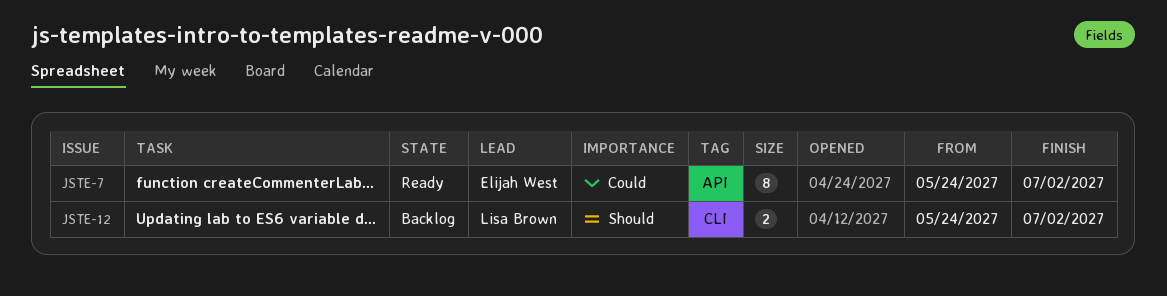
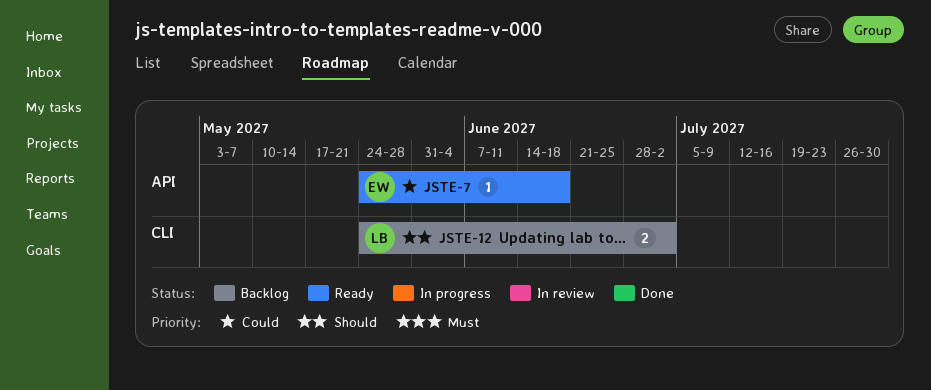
JSTE-7, estimate: 8 -> 1
JSTE-7, due: Jul 2 -> Jun 18

